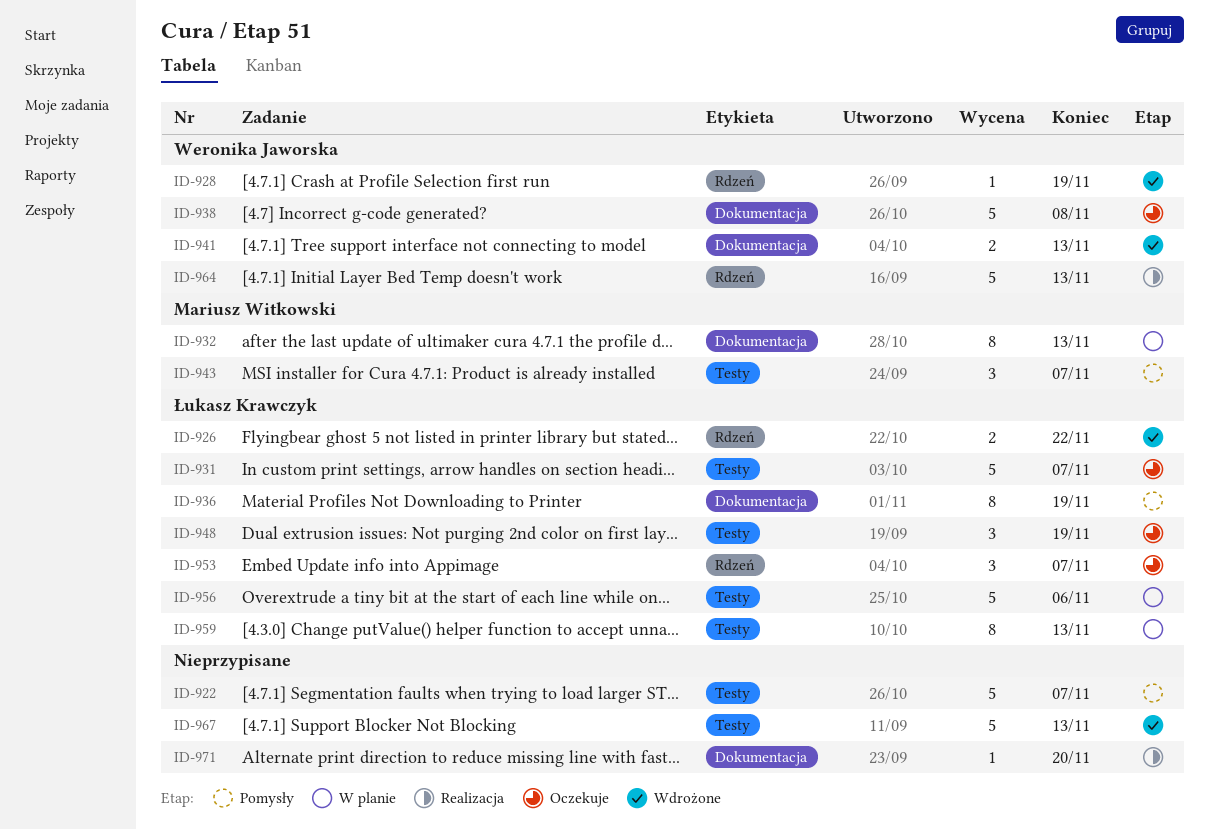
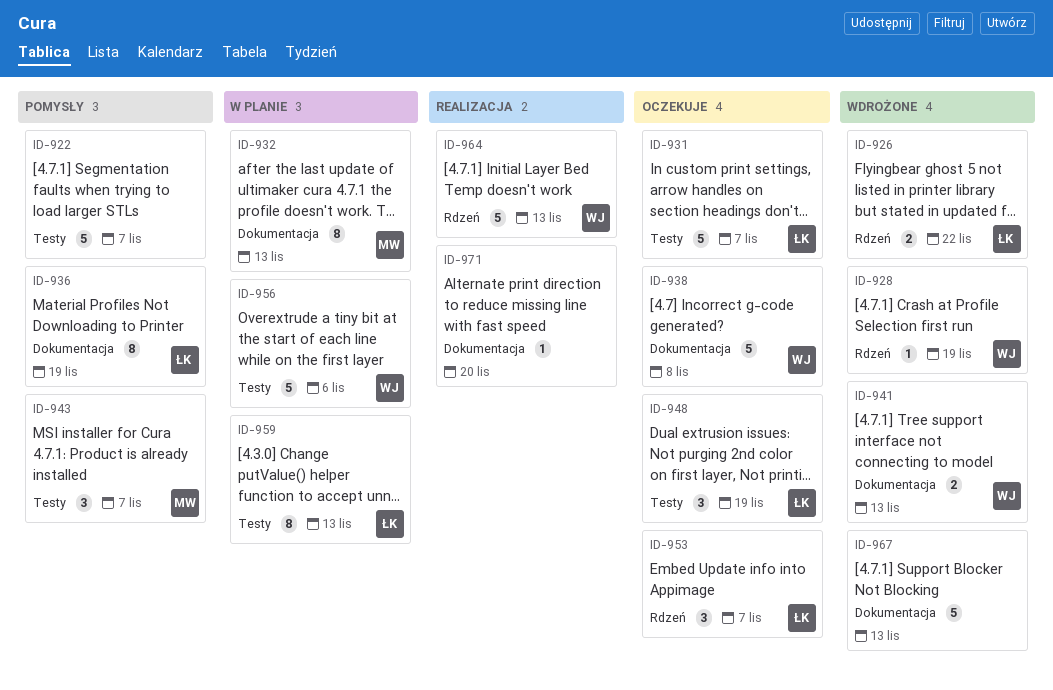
ID-956, owner: Łukasz Krawczyk -> Weronika Jaworska
ID-967, label: Testy -> Dokumentacja

